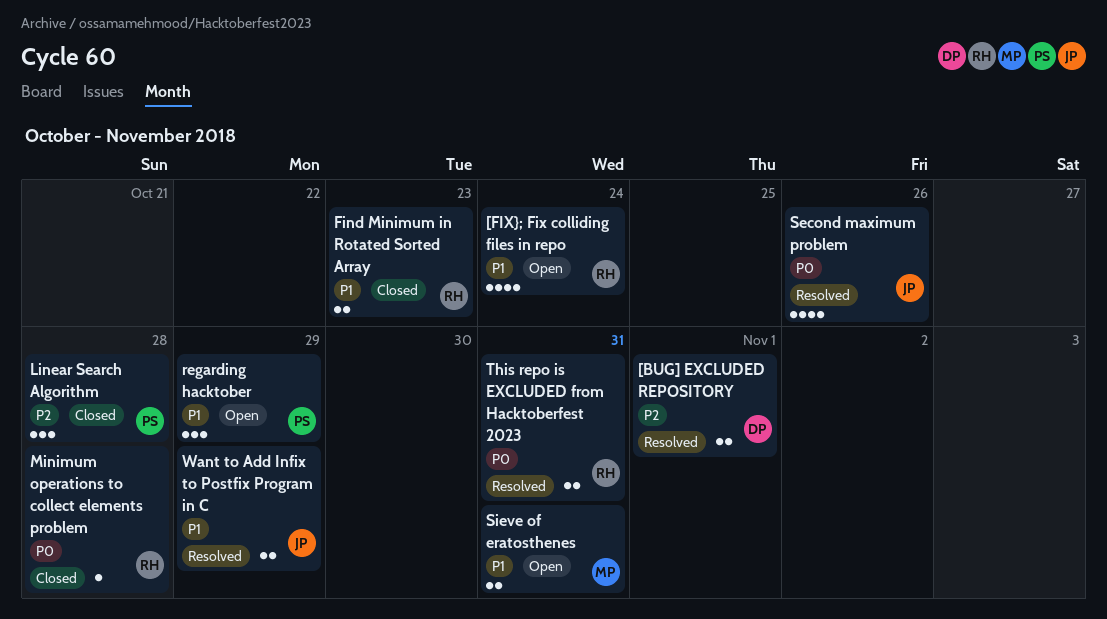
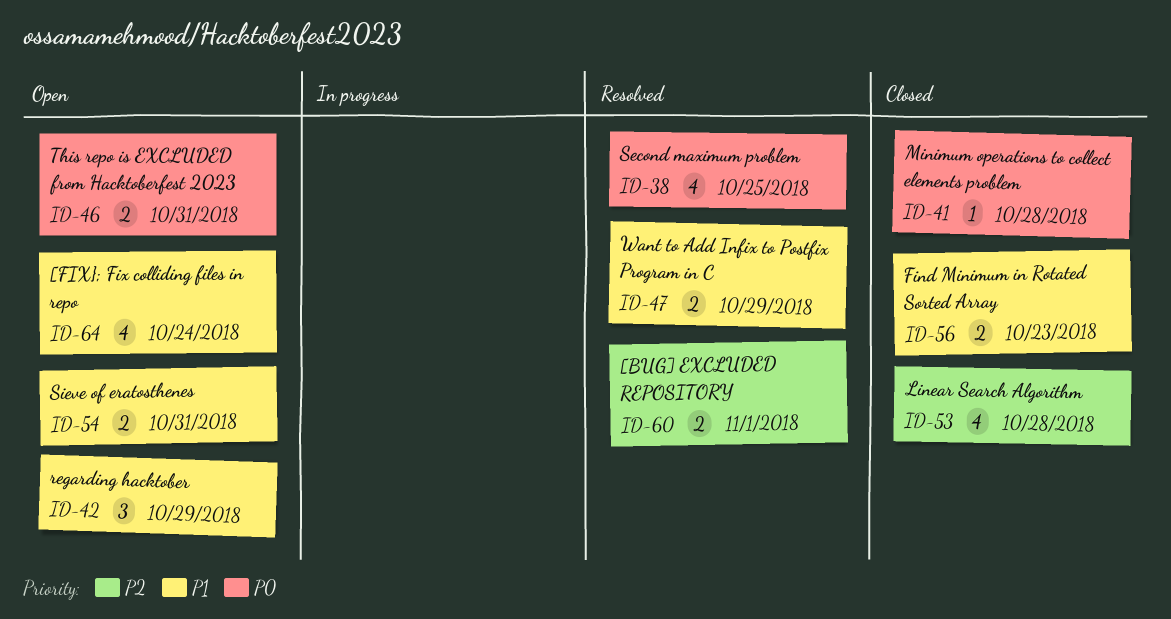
Linear Search Algorithm, estimate: 3 -> 4
Second maximum problem, due: Oct 26 -> Oct 25
This repo is EXCLUDED from Hacktoberfest 2023, status: Resolved -> Open

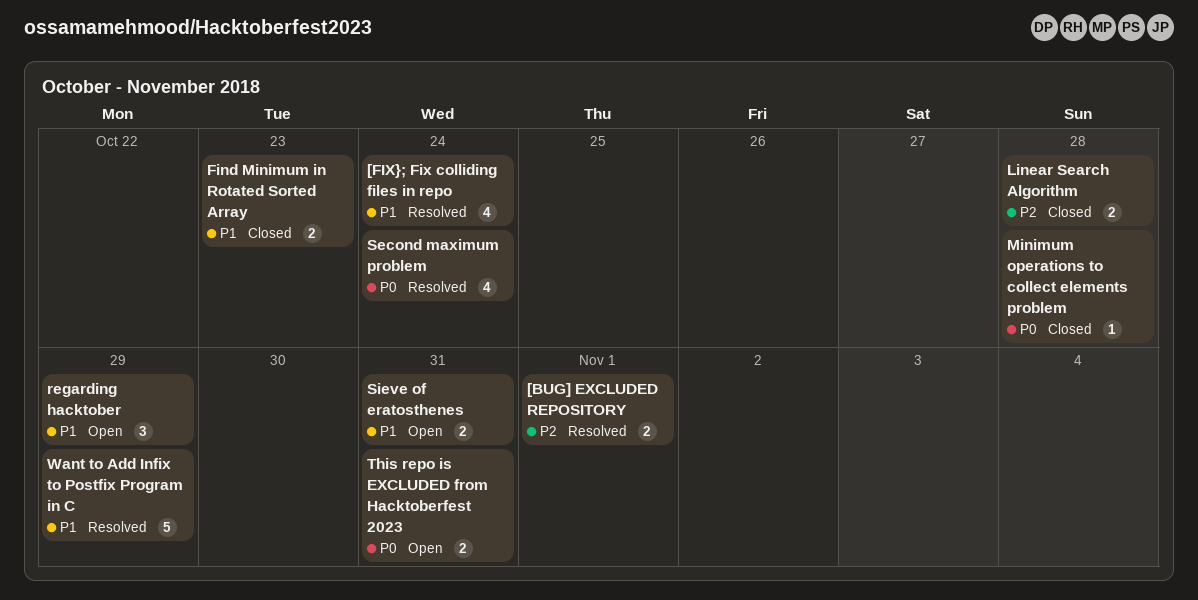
[FIX}; Fix colliding files in repo, status: Open -> Resolved
Linear Search Algorithm, estimate: 4 -> 2
Second maximum problem, due: Oct 25 -> Oct 24
Want to Add Infix to Postfix Program in C, estimate: 2 -> 5

